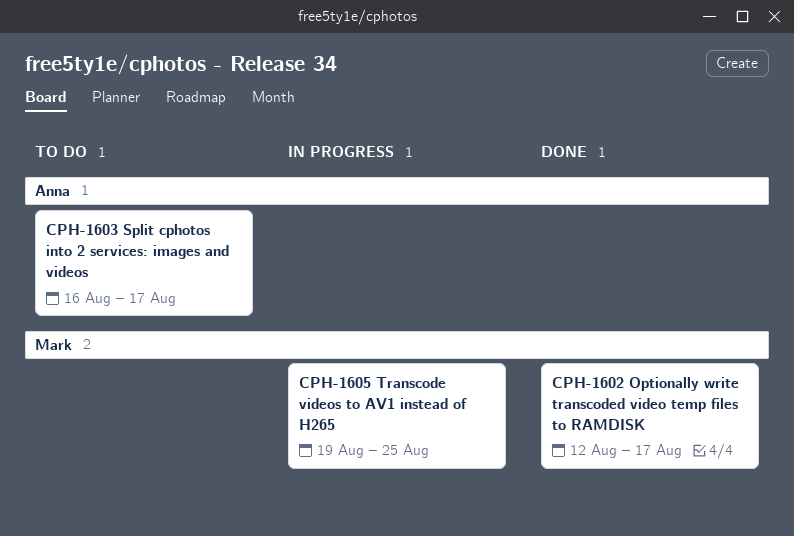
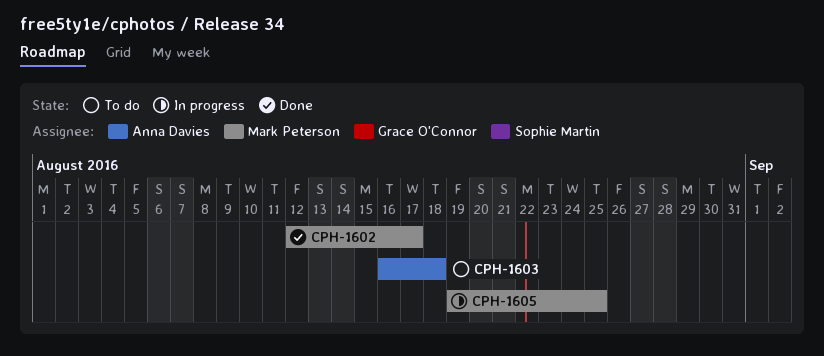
CPH-1603, due: Aug 17 -> Aug 18

